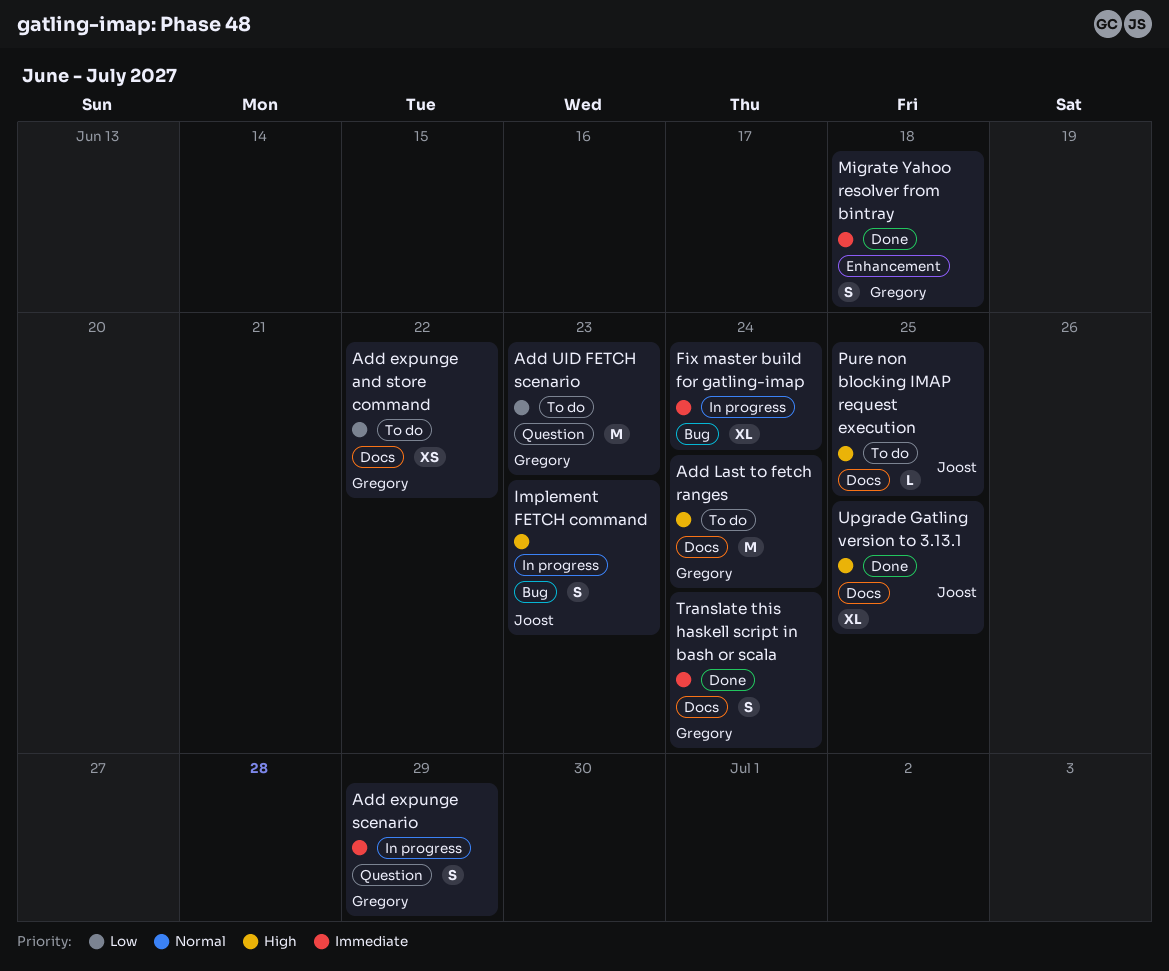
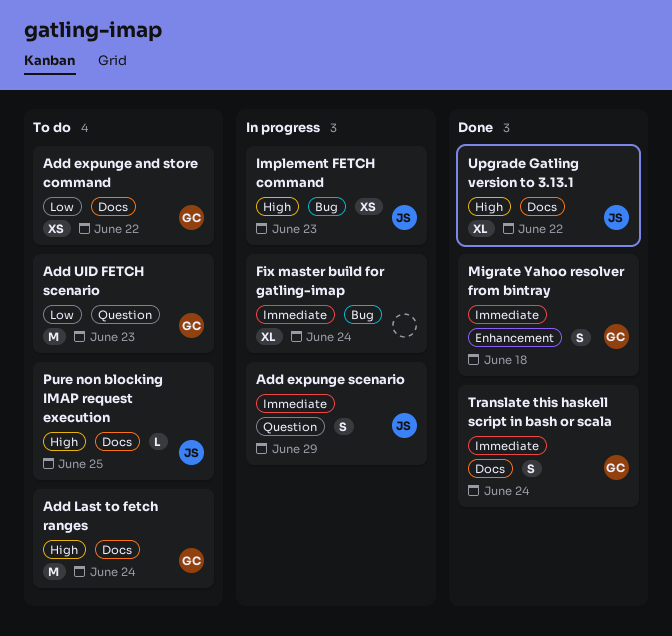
Add expunge scenario, owner: Gregory -> Joost
Implement FETCH command, estimate: S -> XS
Upgrade Gatling version to 3.13.1, due: Jun 25 -> Jun 22

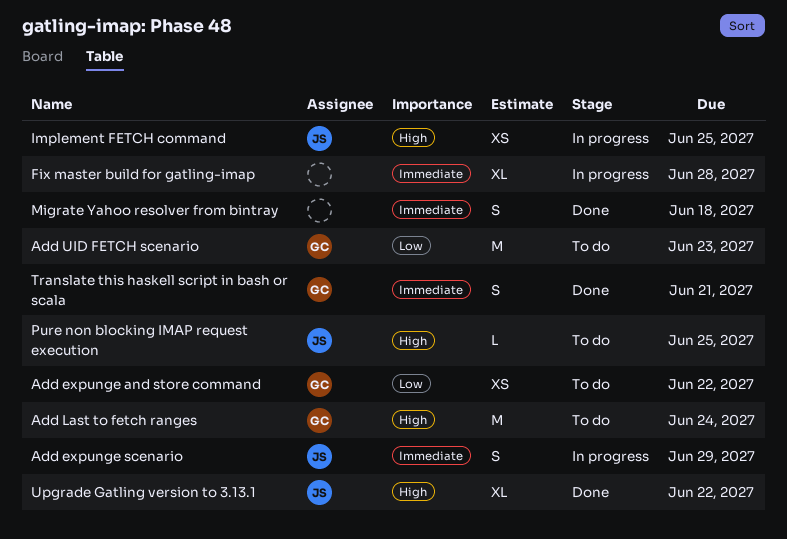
Fix master build for gatling-imap, due: Jun 24 -> Jun 28
Implement FETCH command, due: Jun 23 -> Jun 25
Migrate Yahoo resolver from bintray, owner: GC -> none
Translate this haskell script in bash or scala, due: Jun 24 -> Jun 21

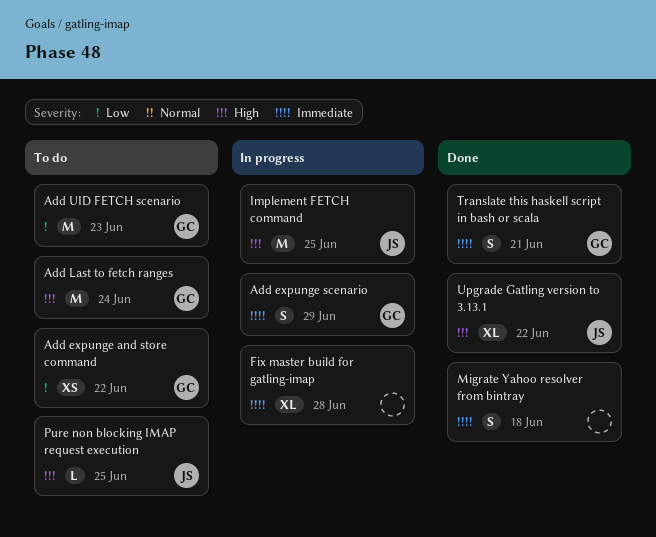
Add expunge scenario, owner: JS -> GC
Implement FETCH command, estimate: XS -> M

